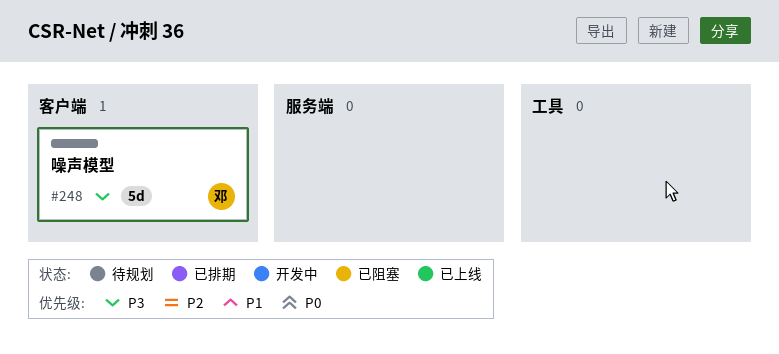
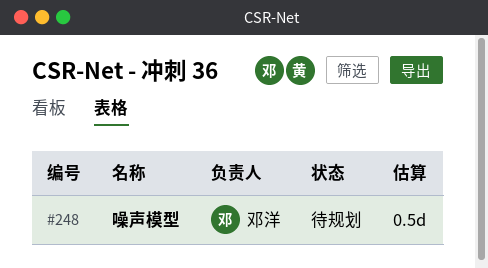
#248, estimate: 5d -> 0.5d

